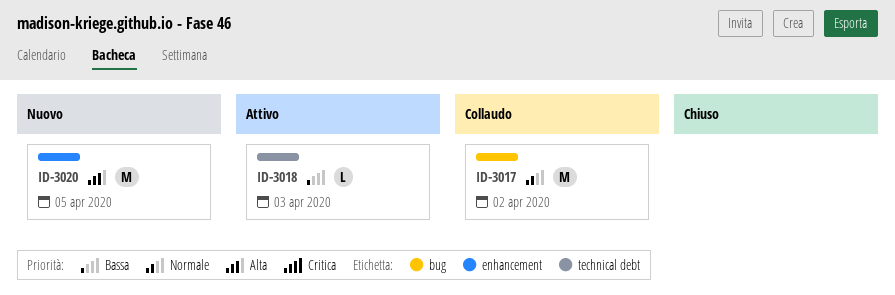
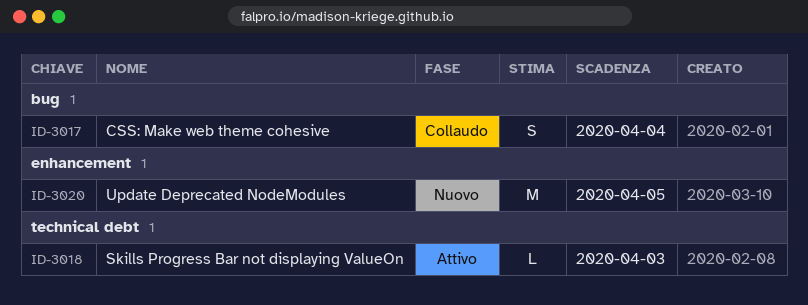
ID-3017, estimate: M -> S
ID-3017, due: Apr 2 -> Apr 4

